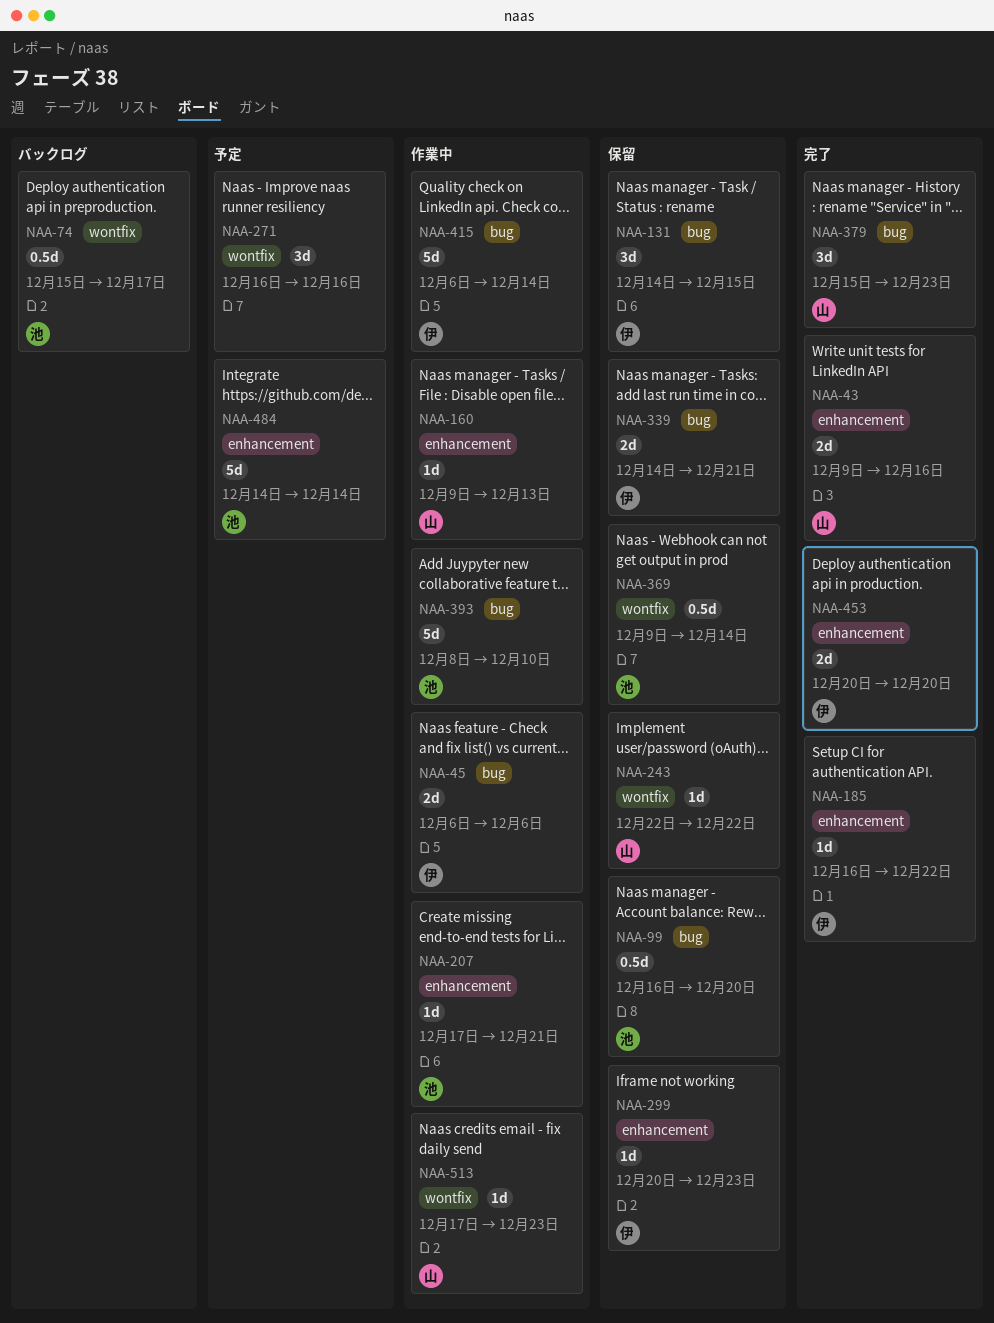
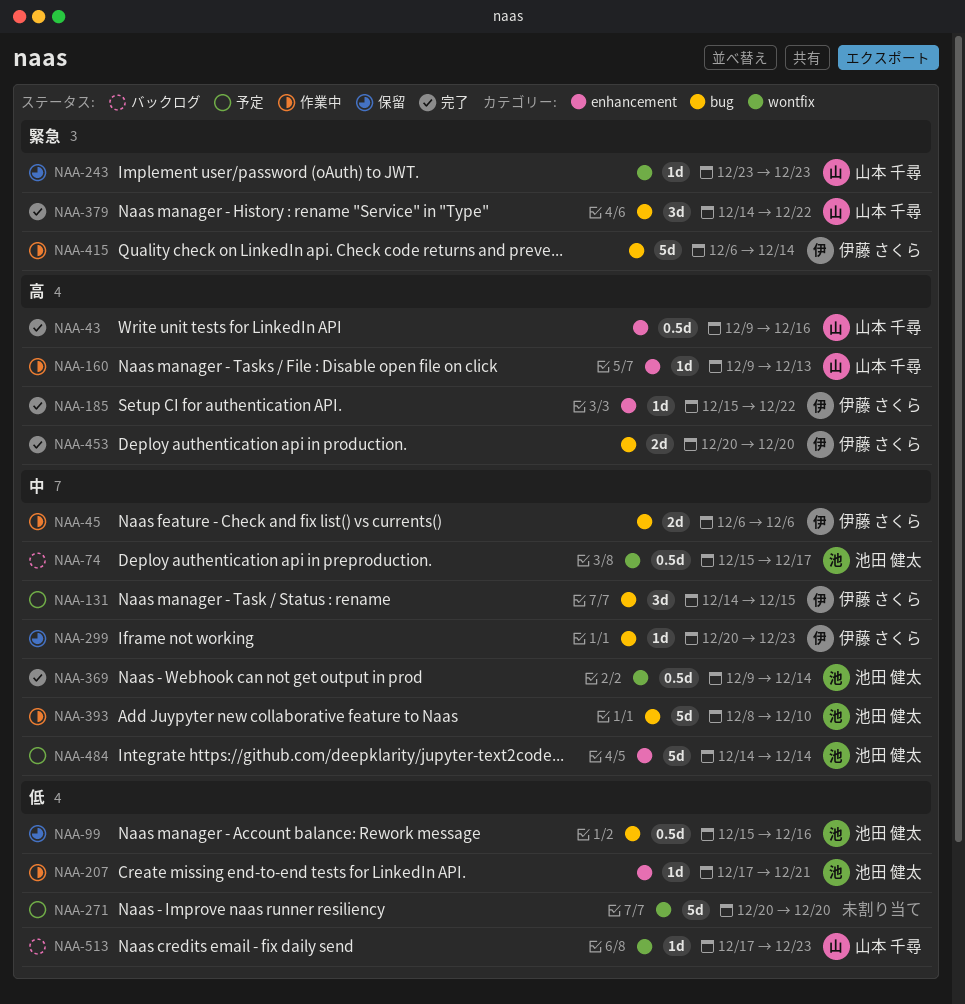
NAA-43, estimate: 2d -> 0.5d
NAA-99, start: Dec 16 -> Dec 15
NAA-99, due: Dec 20 -> Dec 16
NAA-131, status: 保留 -> 予定
NAA-185, start: Dec 16 -> Dec 15
NAA-243, start: Dec 22 -> Dec 23
NAA-243, due: Dec 22 -> Dec 23
NAA-271, estimate: 3d -> 5d
NAA-271, start: Dec 16 -> Dec 20
NAA-271, due: Dec 16 -> Dec 20
NAA-299, label: enhancement -> bug
NAA-339: present -> none
NAA-369, status: 保留 -> 完了
NAA-379, start: Dec 15 -> Dec 14
NAA-379, due: Dec 23 -> Dec 22
NAA-453, label: enhancement -> bug
NAA-513, status: 作業中 -> バックログ

